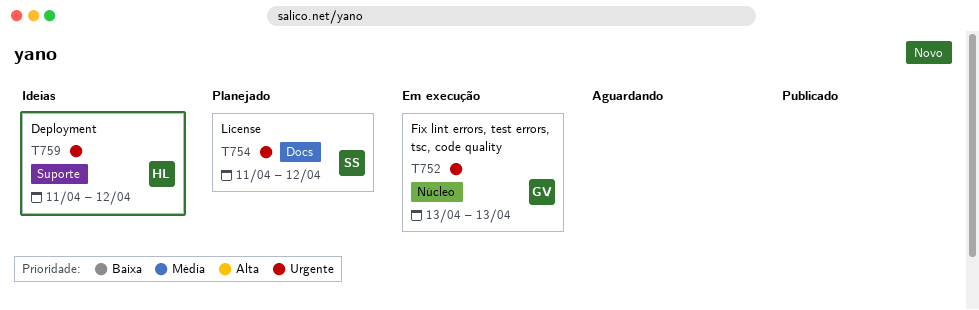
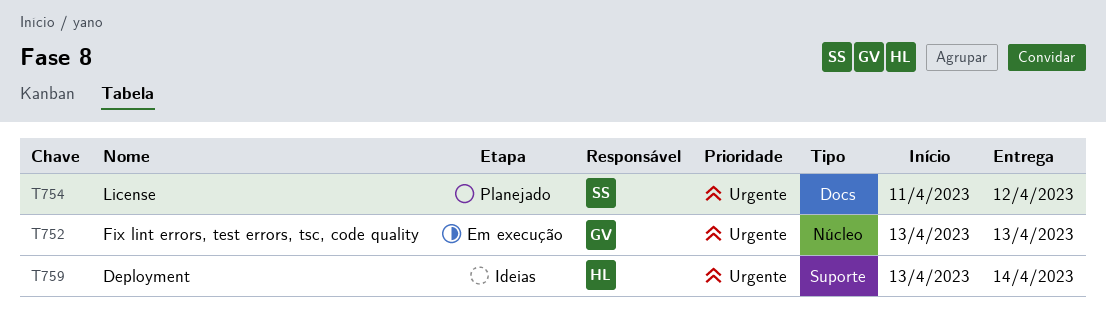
T759, start: Apr 11 -> Apr 13
T759, due: Apr 12 -> Apr 14

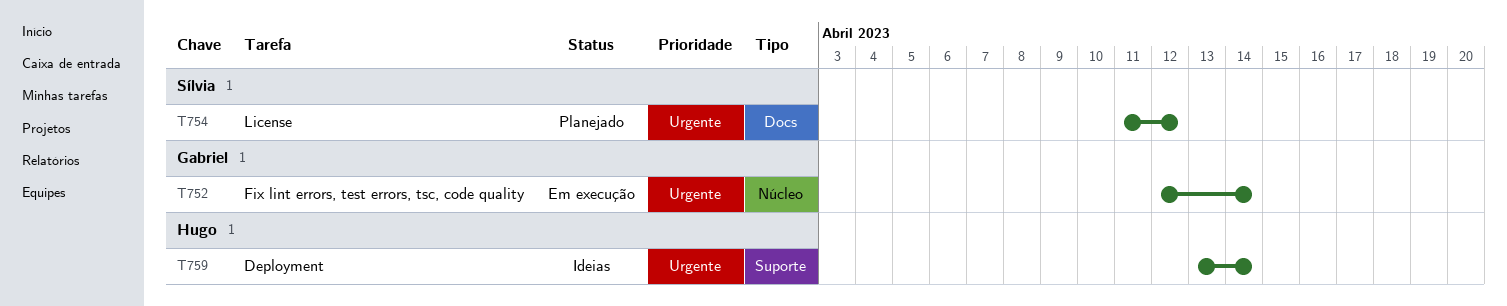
T752, start: Apr 13 -> Apr 12
T752, due: Apr 13 -> Apr 14

